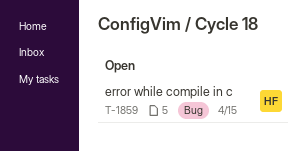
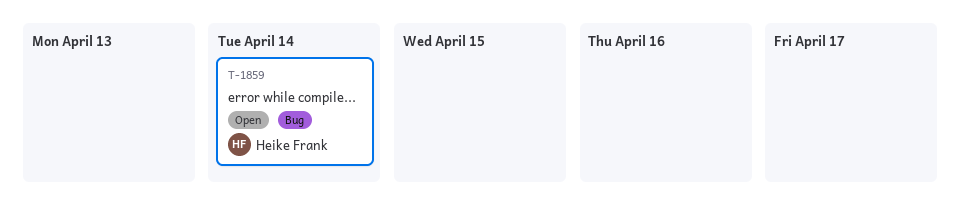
T-1859, due: Apr 15 -> Apr 14

